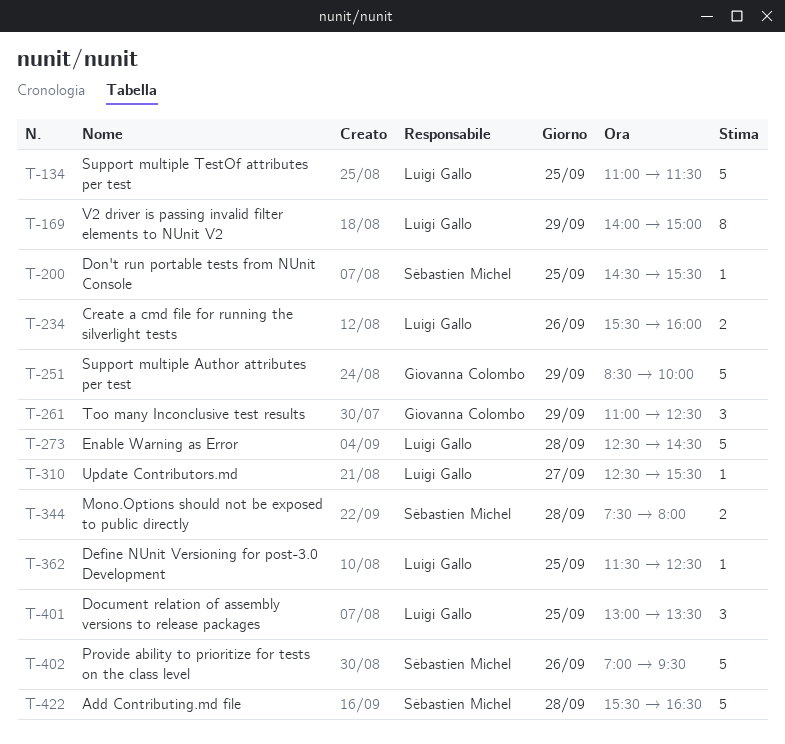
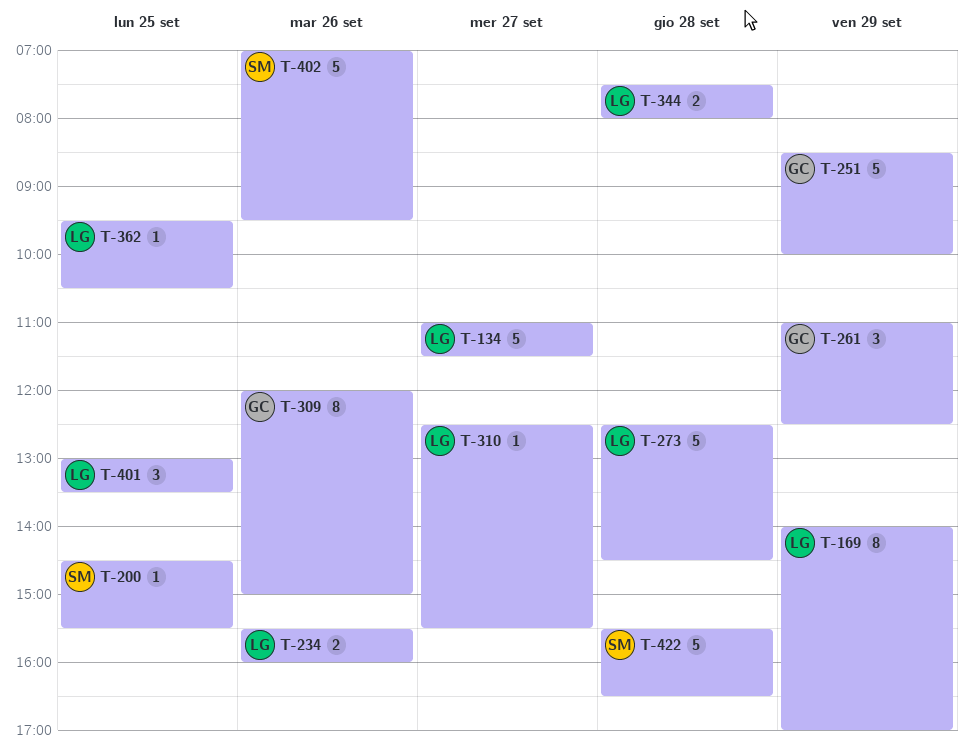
T-134, day: Sep 25 -> Sep 27
T-169, ends: 15:00 -> 17:00
T-309: none -> present
T-344, owner: Sébastien Michel -> Luigi Gallo
T-362, begins: 11:30 -> 09:30
T-362, ends: 12:30 -> 10:30

